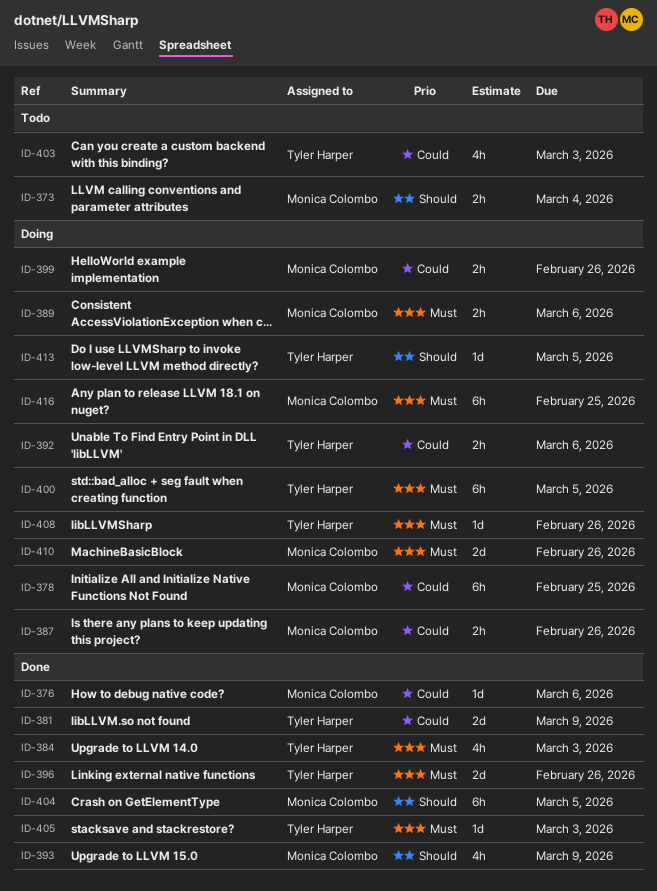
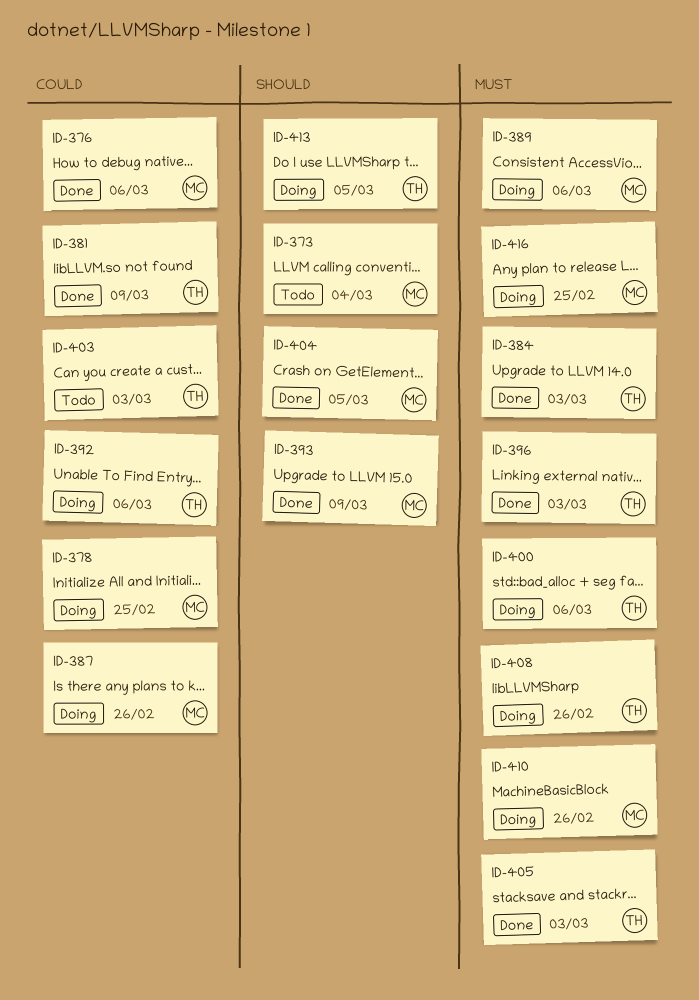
ID-396, due: Feb 26 -> Mar 3
ID-399: present -> none
ID-400, due: Mar 5 -> Mar 6

